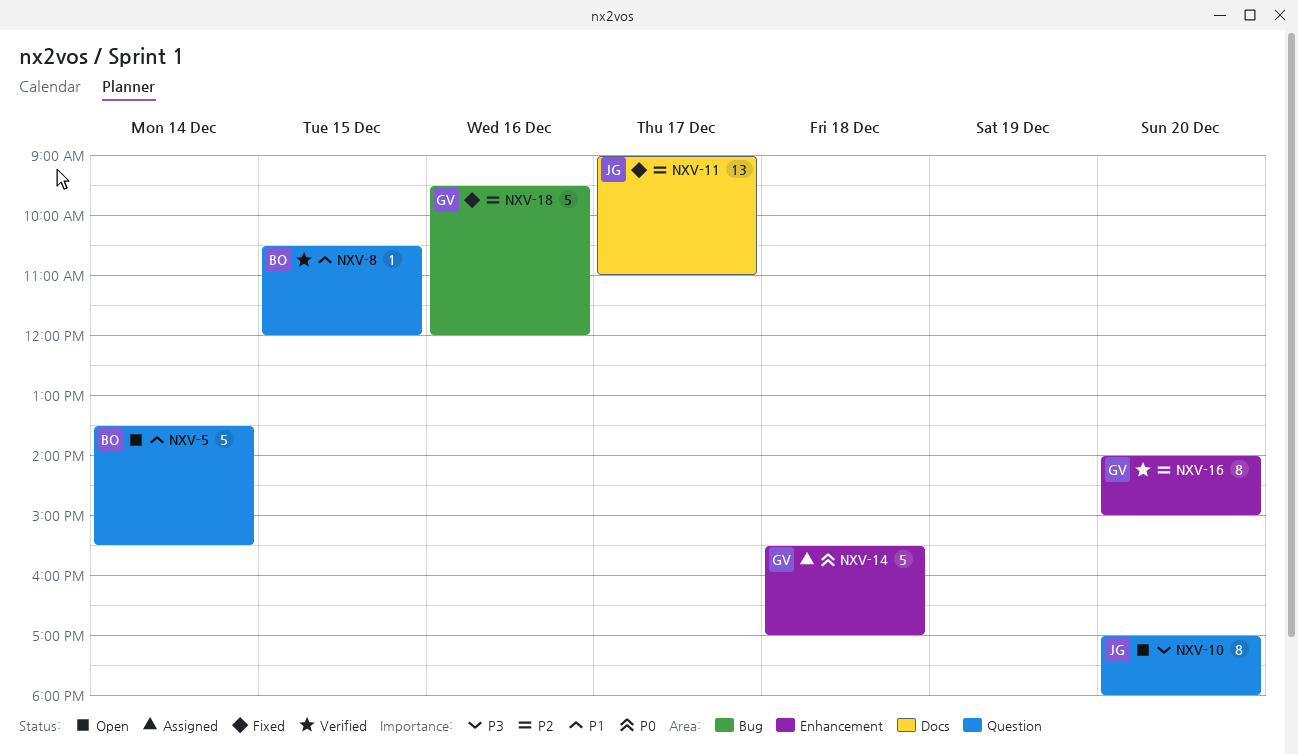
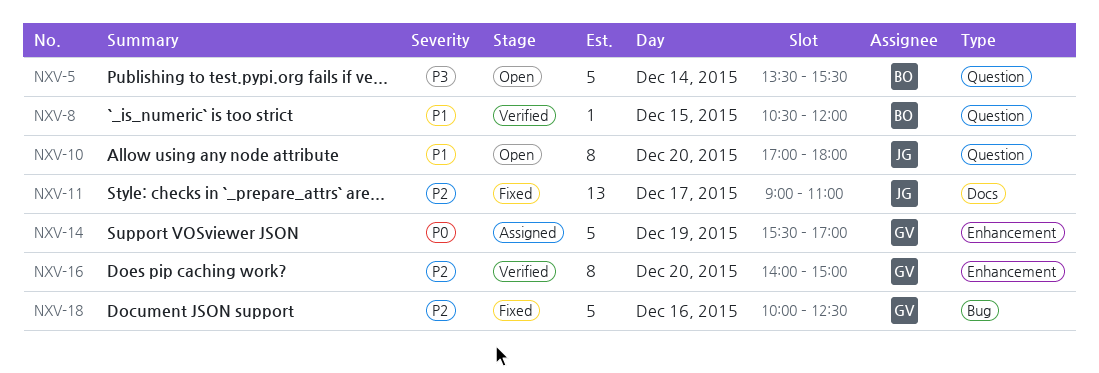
NXV-5, priority: P1 -> P3
NXV-10, priority: P3 -> P1
NXV-14, day: Dec 18 -> Dec 19
NXV-18, begins: 09:30 -> 10:00
NXV-18, ends: 12:00 -> 12:30

